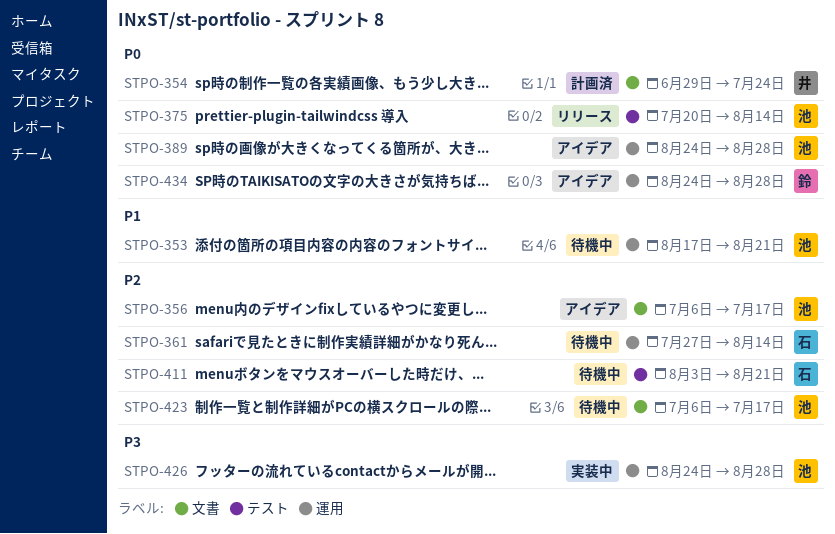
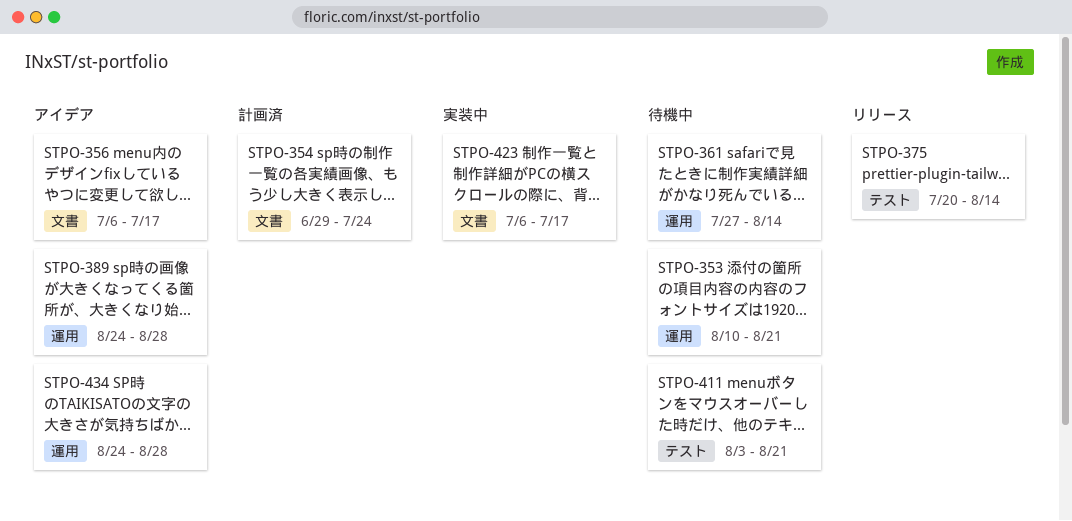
STPO-353, start: Aug 17 -> Aug 10
STPO-423, status: 待機中 -> 実装中
STPO-426: present -> none

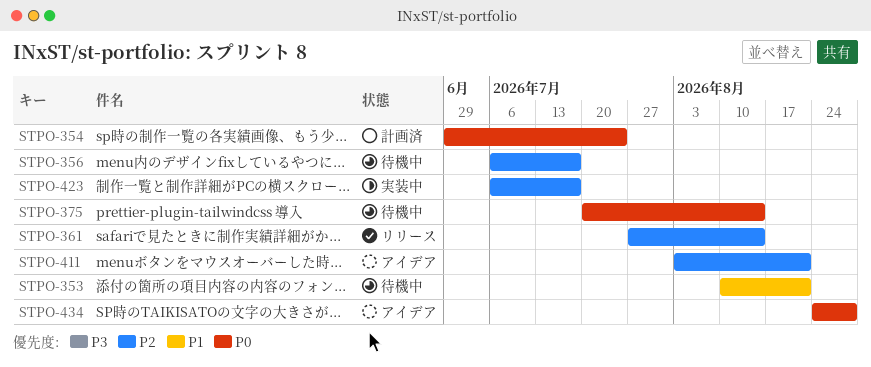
STPO-356, status: アイデア -> 待機中
STPO-361, status: 待機中 -> リリース
STPO-375, status: リリース -> 待機中
STPO-389: present -> none
STPO-411, status: 待機中 -> アイデア

